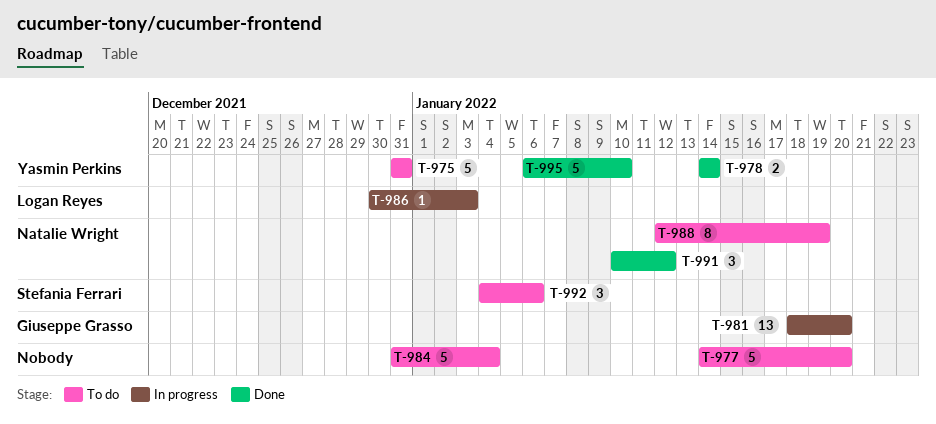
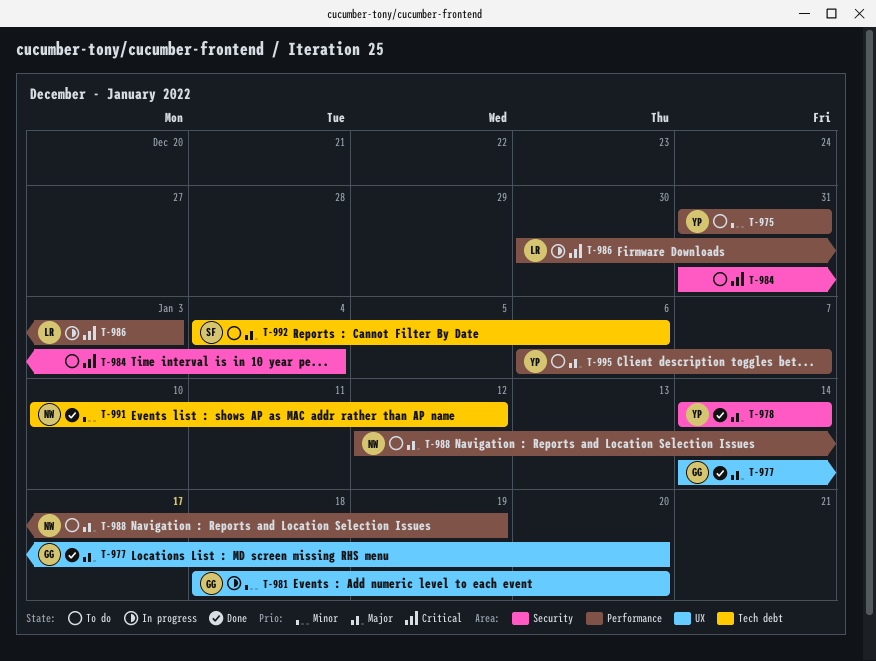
T-977, status: To do -> Done
T-977, owner: none -> Giuseppe Grasso
T-995, status: Done -> To do
T-995, due: Jan 10 -> Jan 7

